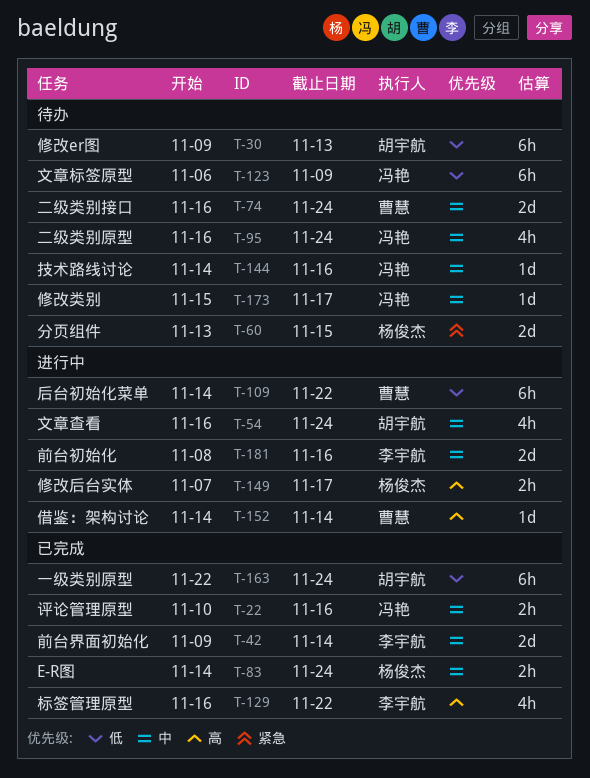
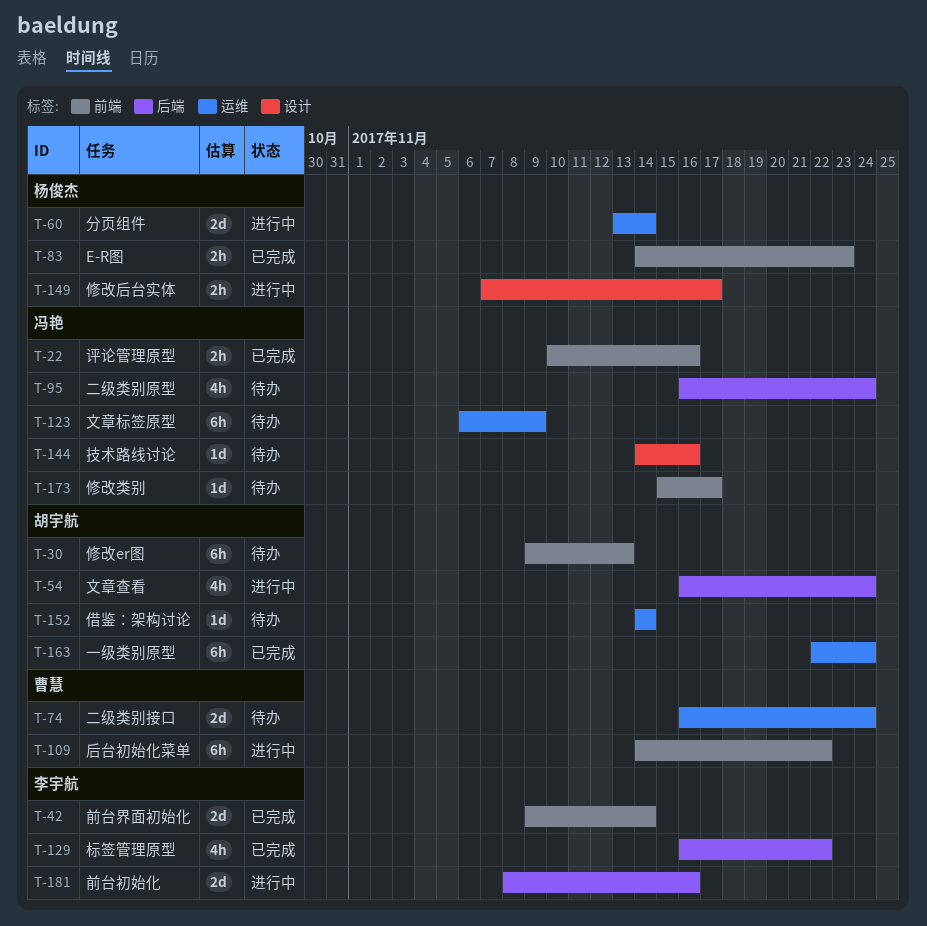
T-60, status: 待办 -> 进行中
T-60, due: Nov 15 -> Nov 14
T-83, due: Nov 24 -> Nov 23
T-152, status: 进行中 -> 待办
T-152, owner: 曹慧 -> 胡宇航

